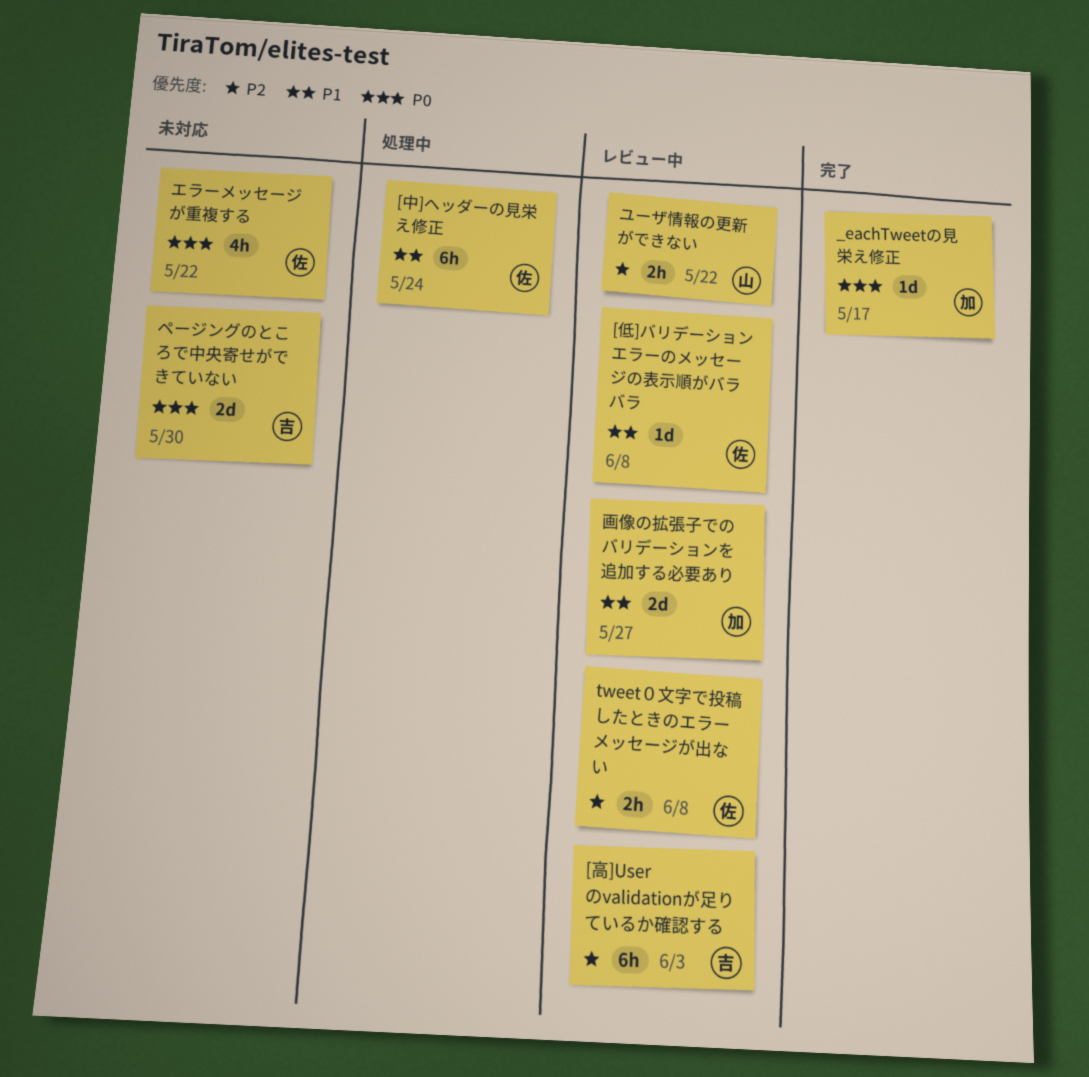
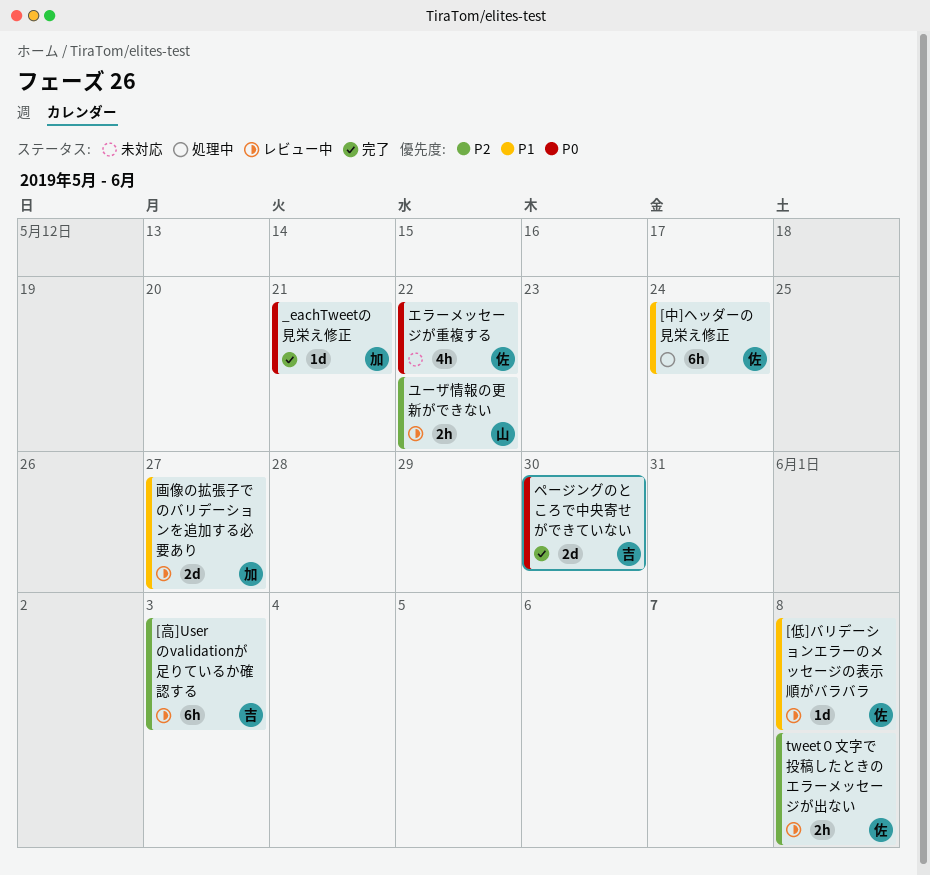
_eachTweetの見栄え修正, due: May 17 -> May 21
ページングのところで中央寄せができていない, status: 未対応 -> 完了

